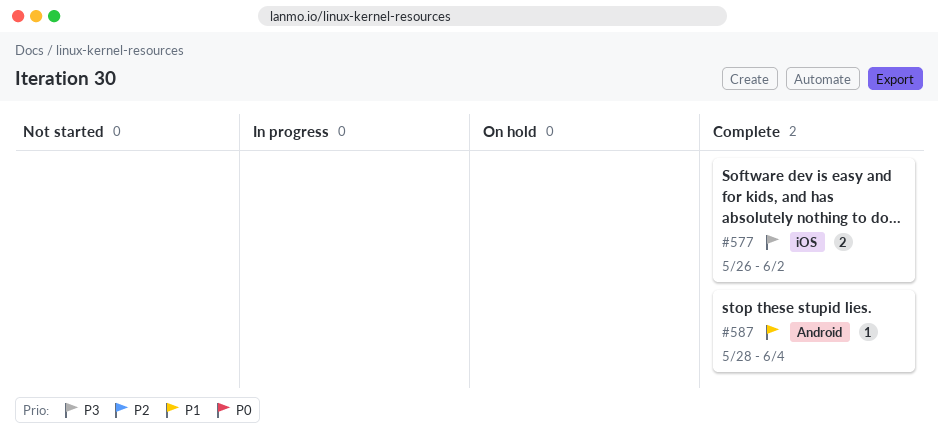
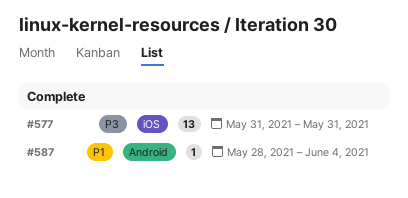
#577, estimate: 2 -> 13
#577, start: May 26 -> May 31
#577, due: Jun 2 -> May 31

